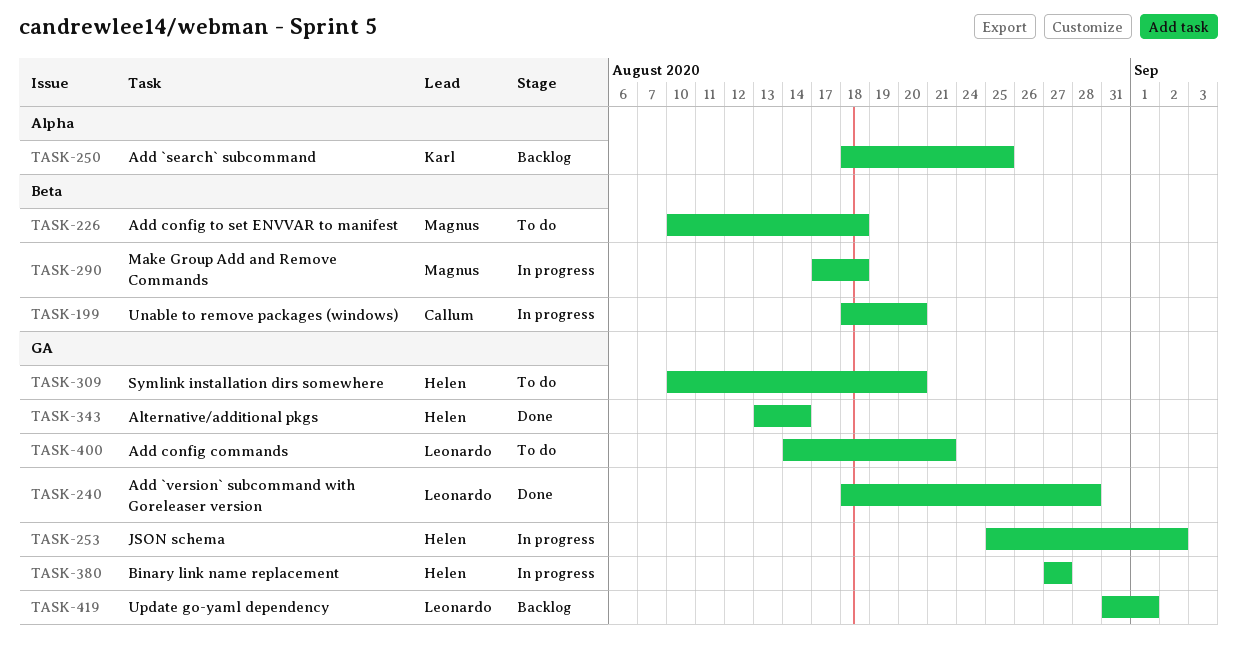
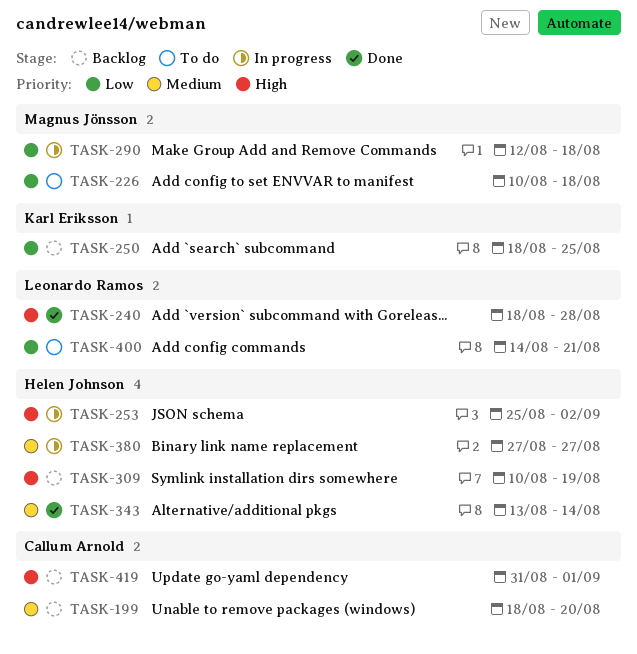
TASK-199, status: In progress -> Backlog
TASK-290, start: Aug 17 -> Aug 12
TASK-309, status: To do -> Backlog
TASK-309, due: Aug 20 -> Aug 19
TASK-419, owner: Leonardo Ramos -> Callum Arnold

